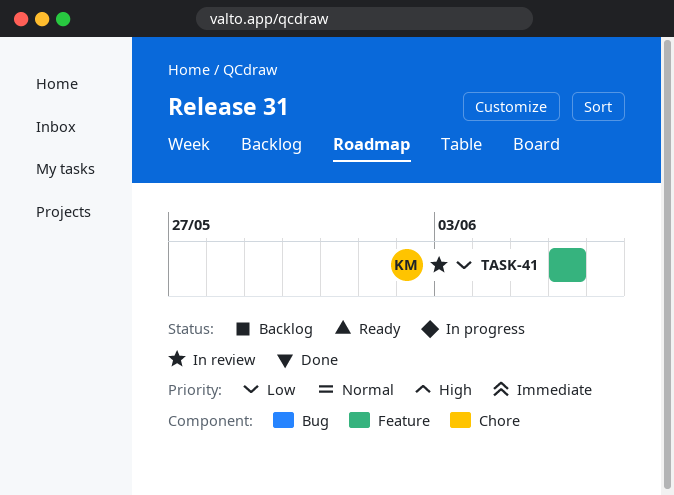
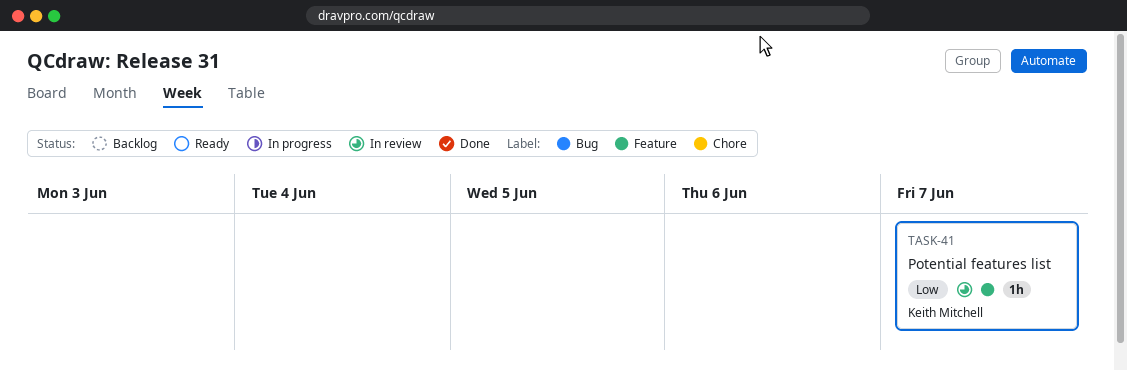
TASK-41, due: Jun 6 -> Jun 7

